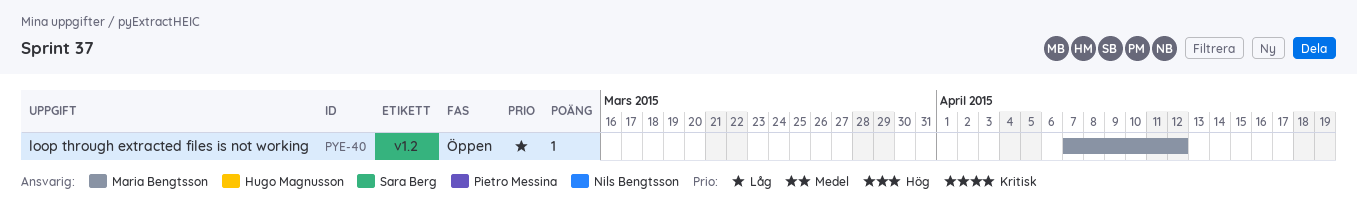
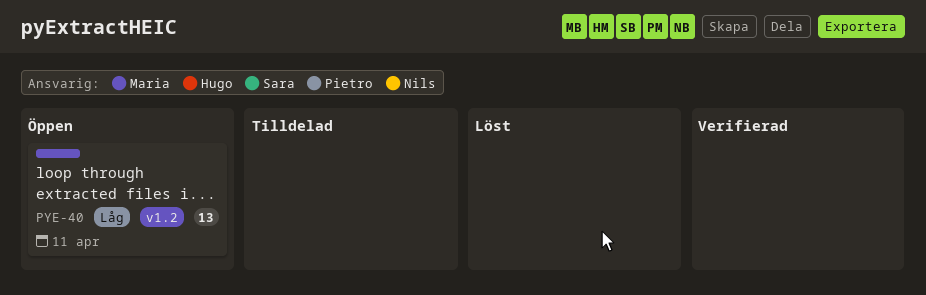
PYE-40, estimate: 1 -> 13
PYE-40, due: Apr 12 -> Apr 11

